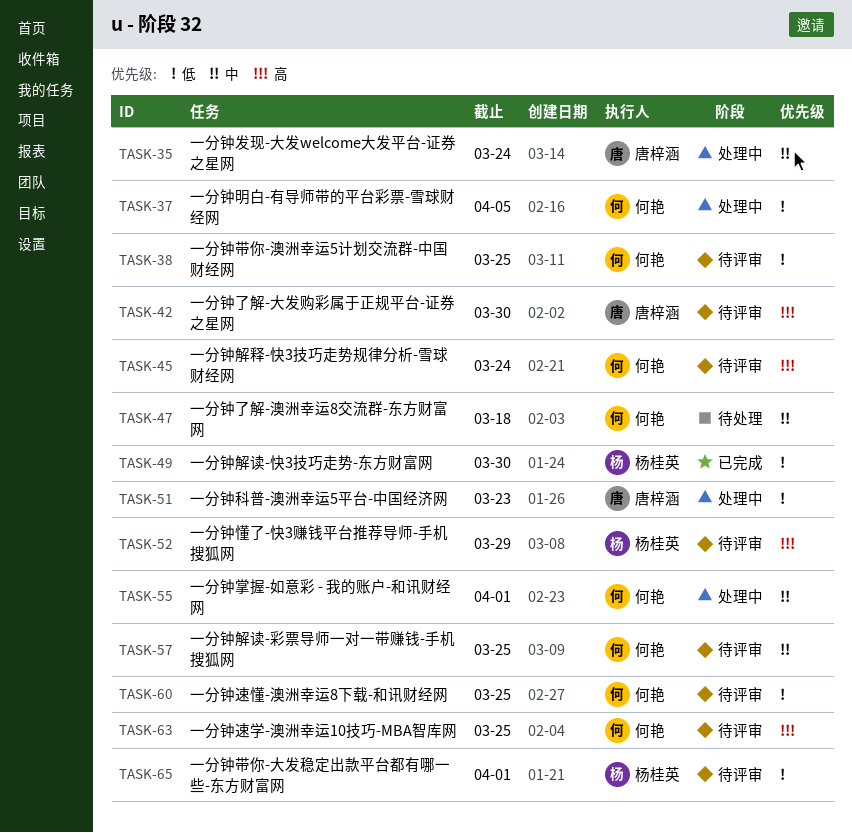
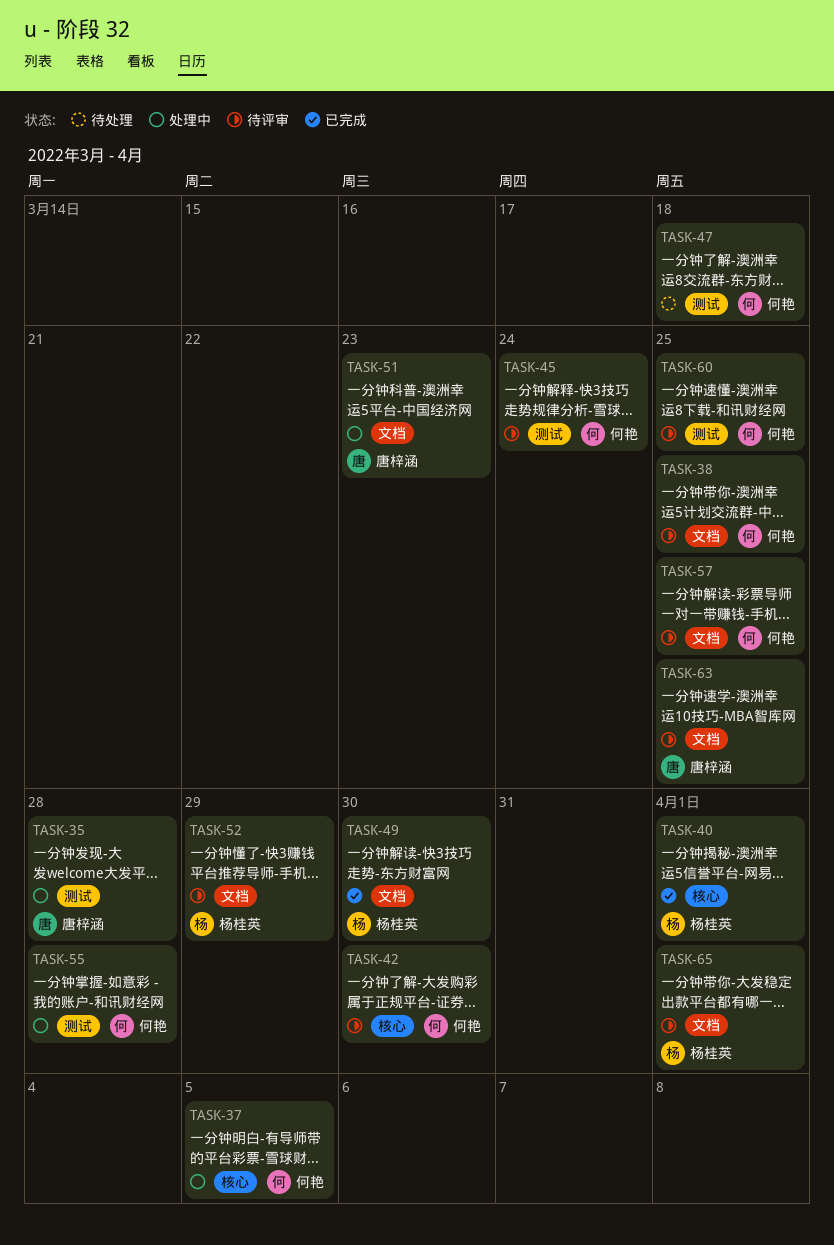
TASK-35, due: Mar 24 -> Mar 28
TASK-40: none -> present
TASK-42, owner: 唐梓涵 -> 何艳
TASK-55, due: Apr 1 -> Mar 28
TASK-63, owner: 何艳 -> 唐梓涵

